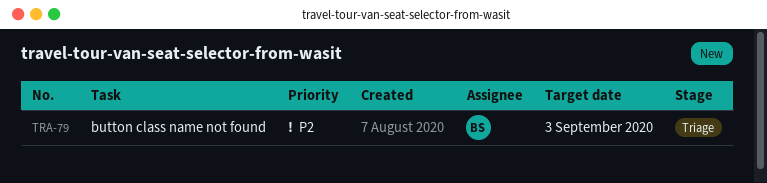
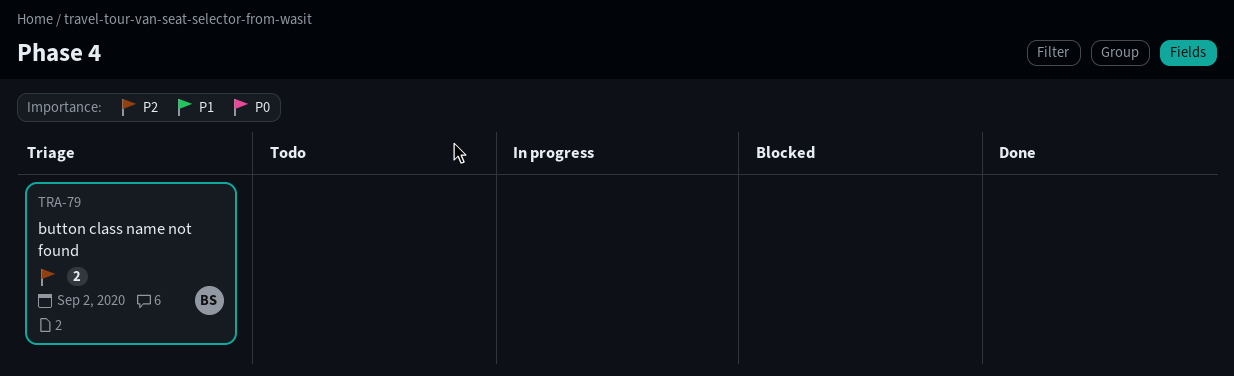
TRA-79, due: Sep 3 -> Sep 2

